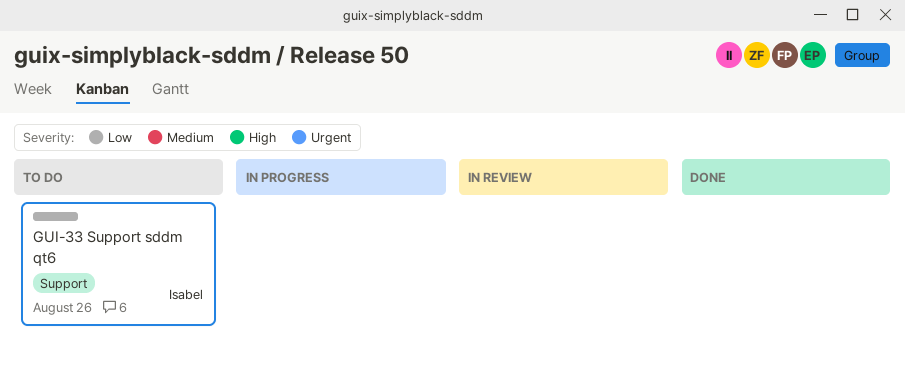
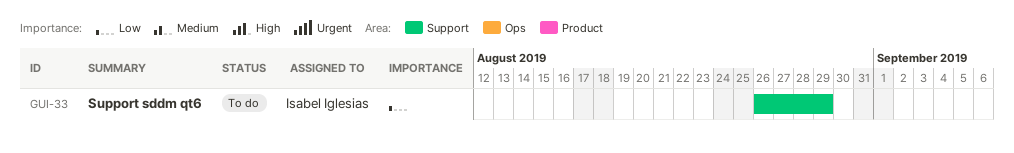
GUI-33, due: Aug 26 -> Aug 29

